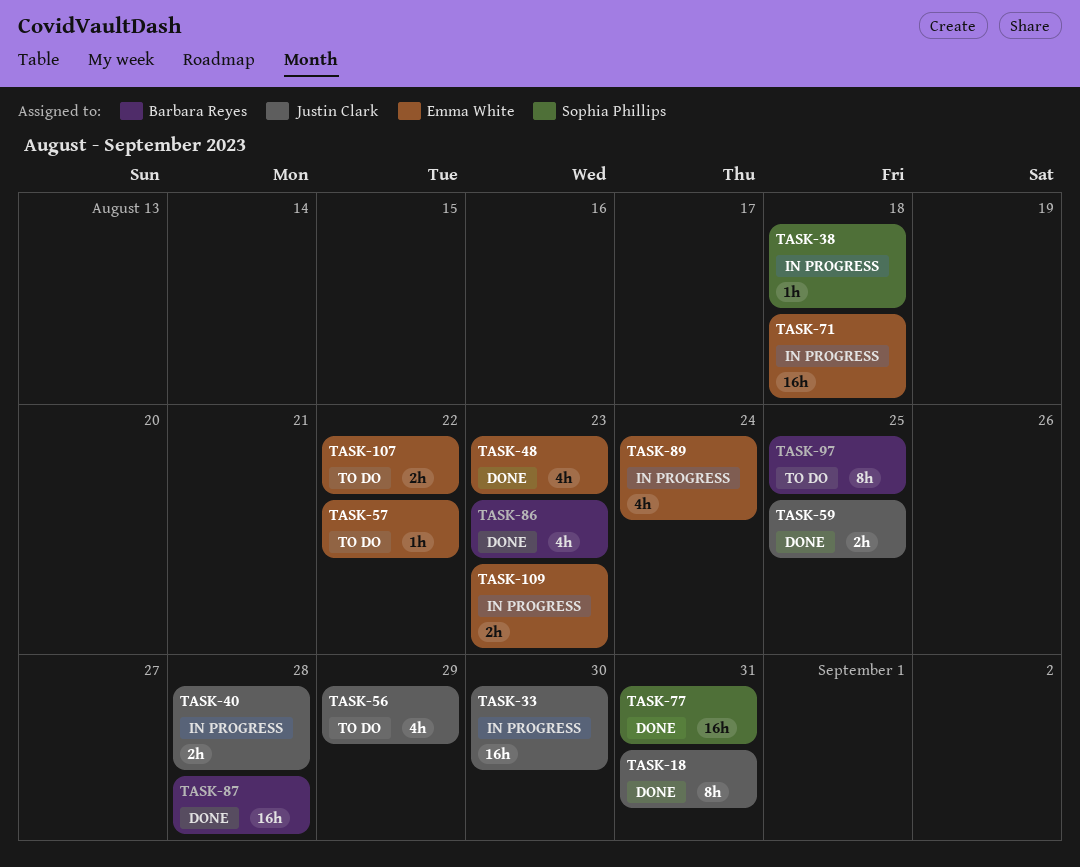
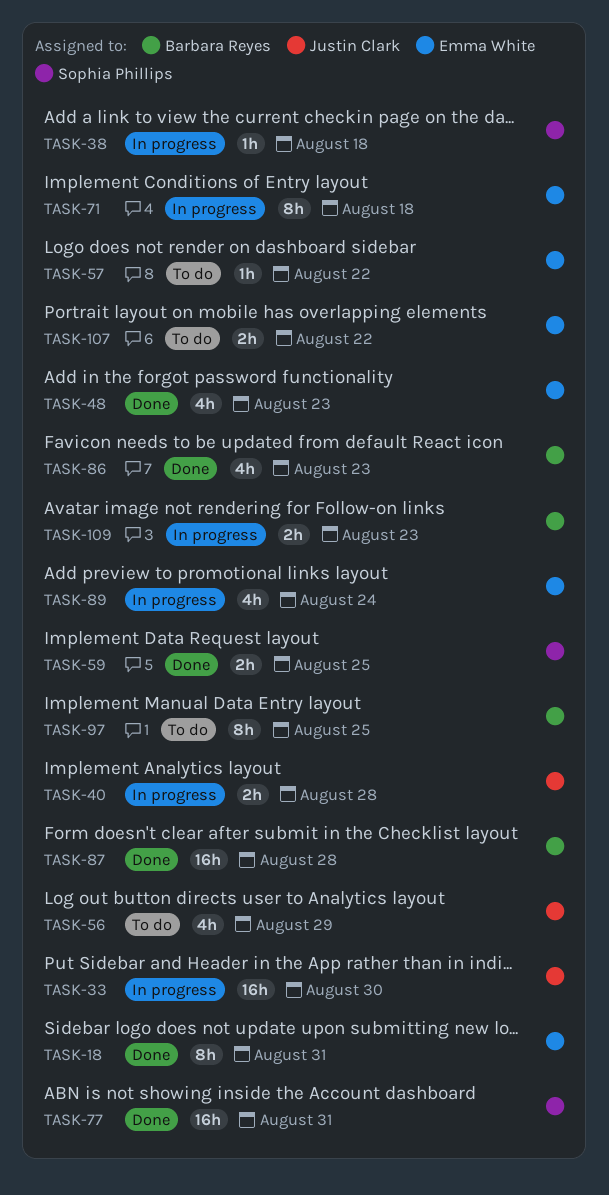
TASK-18, owner: Justin Clark -> Emma White
TASK-59, owner: Justin Clark -> Sophia Phillips
TASK-71, estimate: 16h -> 8h
TASK-109, owner: Emma White -> Barbara Reyes

